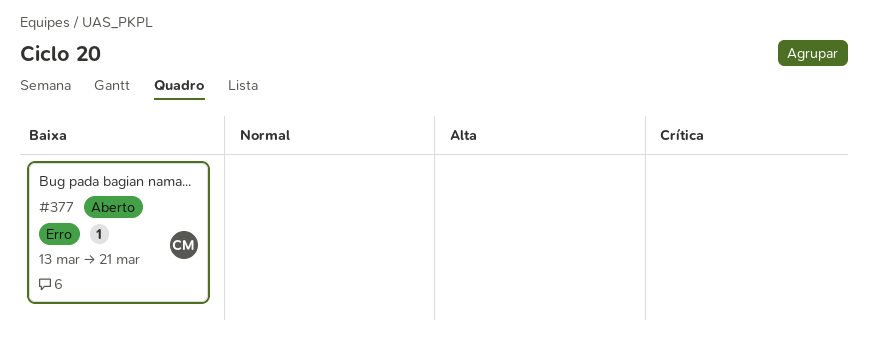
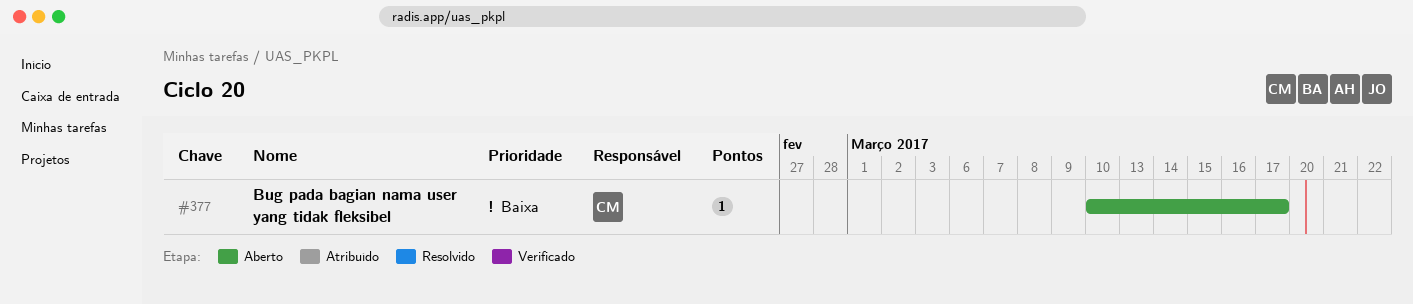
#377, start: Mar 13 -> Mar 10
#377, due: Mar 21 -> Mar 17

